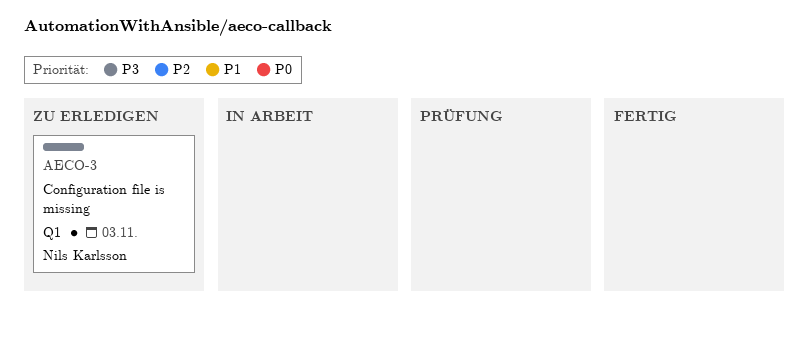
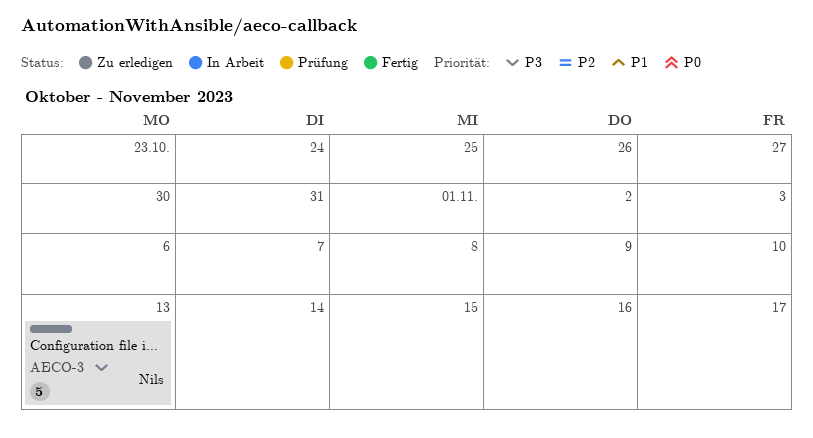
AECO-3, estimate: 1 -> 5
AECO-3, due: Nov 3 -> Nov 13

